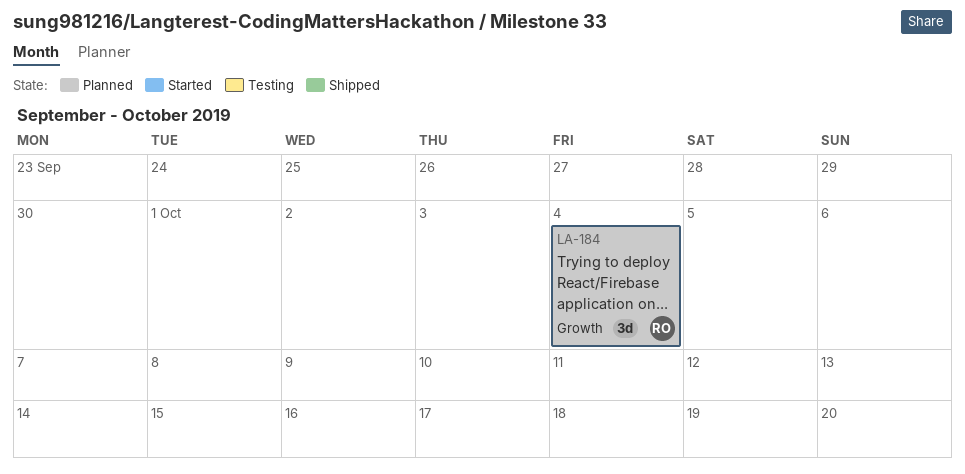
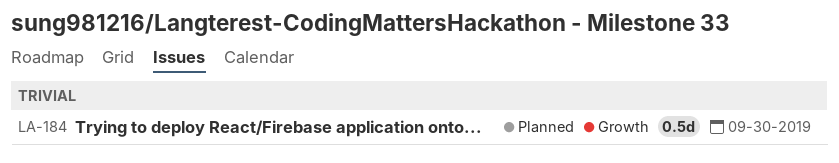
LA-184, estimate: 3d -> 0.5d
LA-184, due: Oct 4 -> Sep 30

